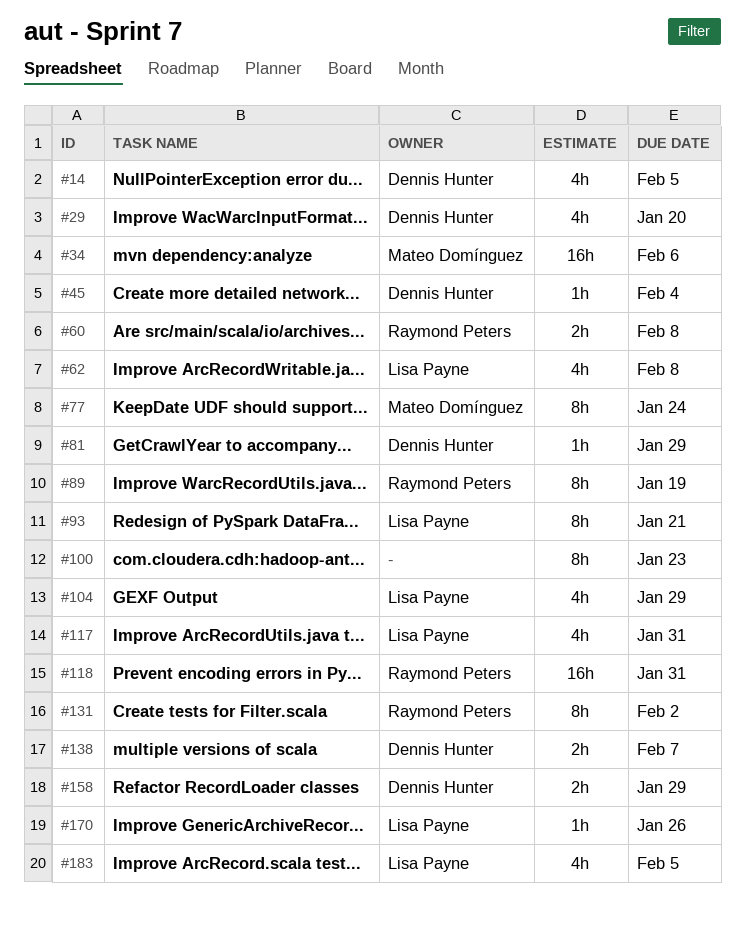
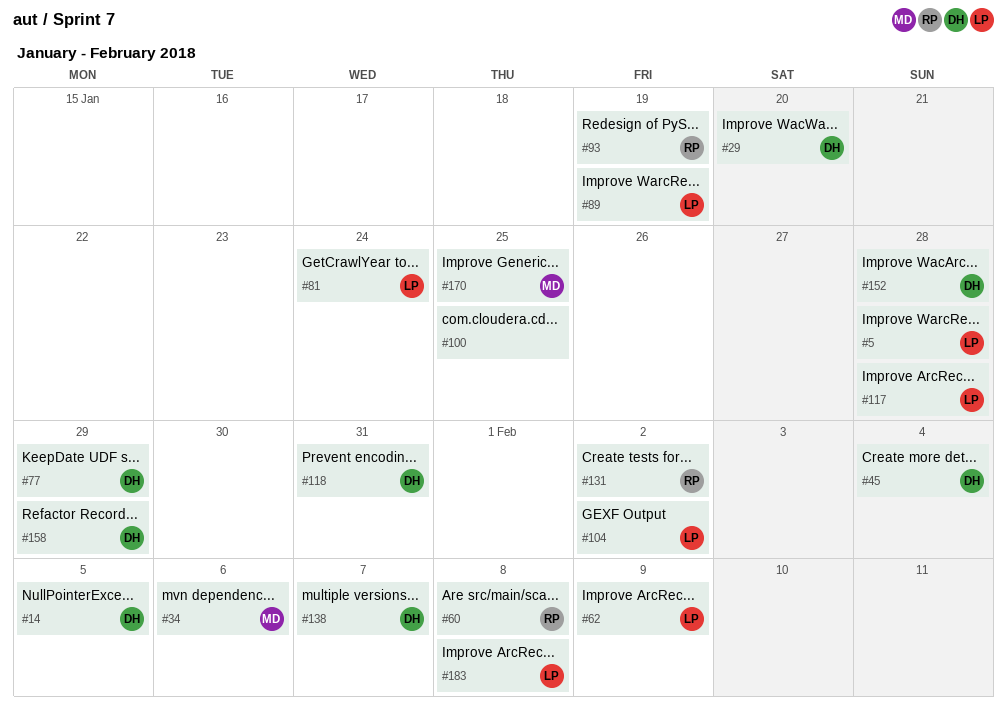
#5: none -> present
#62, due: Feb 8 -> Feb 9
#77, owner: Mateo Domínguez -> Dennis Hunter
#77, due: Jan 24 -> Jan 29
#81, owner: Dennis Hunter -> Lisa Payne
#81, due: Jan 29 -> Jan 24
#89, owner: Raymond Peters -> Lisa Payne
#93, owner: Lisa Payne -> Raymond Peters
#93, due: Jan 21 -> Jan 19
#100, due: Jan 23 -> Jan 25
#104, due: Jan 29 -> Feb 2
#117, due: Jan 31 -> Jan 28
#118, owner: Raymond Peters -> Dennis Hunter
#152: none -> present
#170, owner: Lisa Payne -> Mateo Domínguez
#170, due: Jan 26 -> Jan 25
#183, due: Feb 5 -> Feb 8

